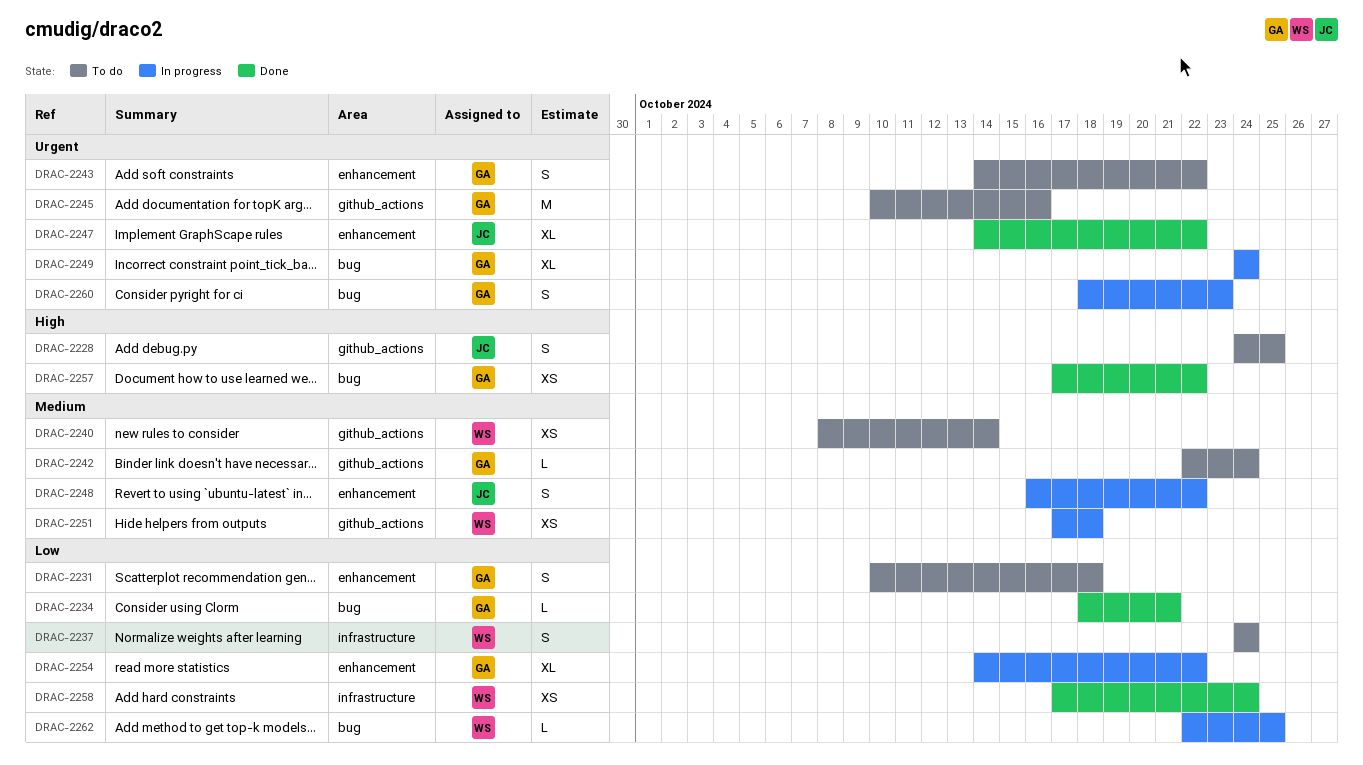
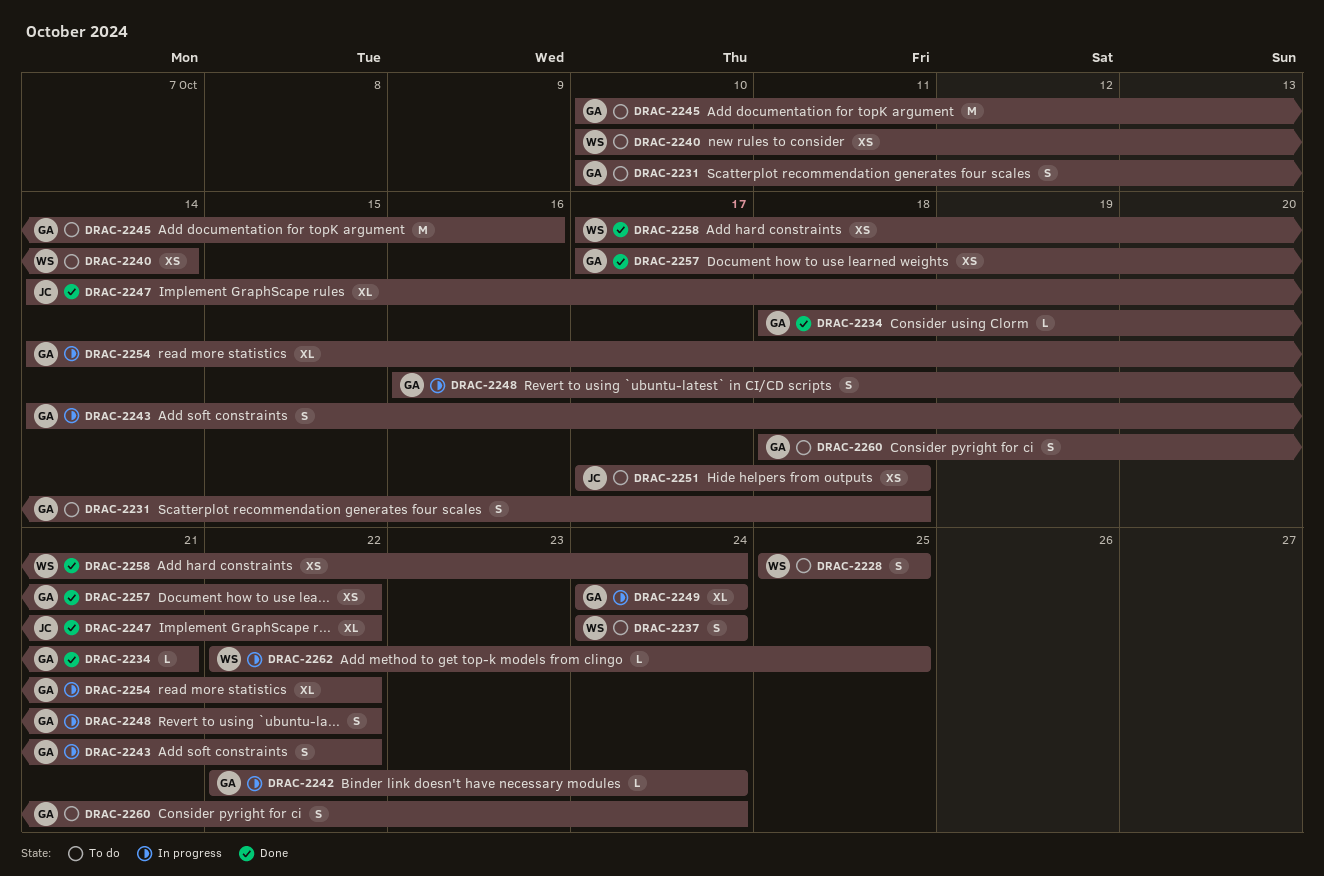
DRAC-2228, owner: JC -> WS
DRAC-2228, start: Oct 24 -> Oct 25
DRAC-2240, start: Oct 8 -> Oct 10
DRAC-2242, status: To do -> In progress
DRAC-2243, status: To do -> In progress
DRAC-2248, owner: JC -> GA
DRAC-2251, status: In progress -> To do
DRAC-2251, owner: WS -> JC
DRAC-2260, status: In progress -> To do
DRAC-2260, due: Oct 23 -> Oct 24

